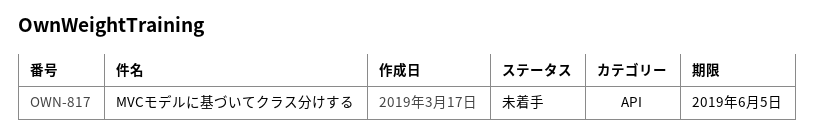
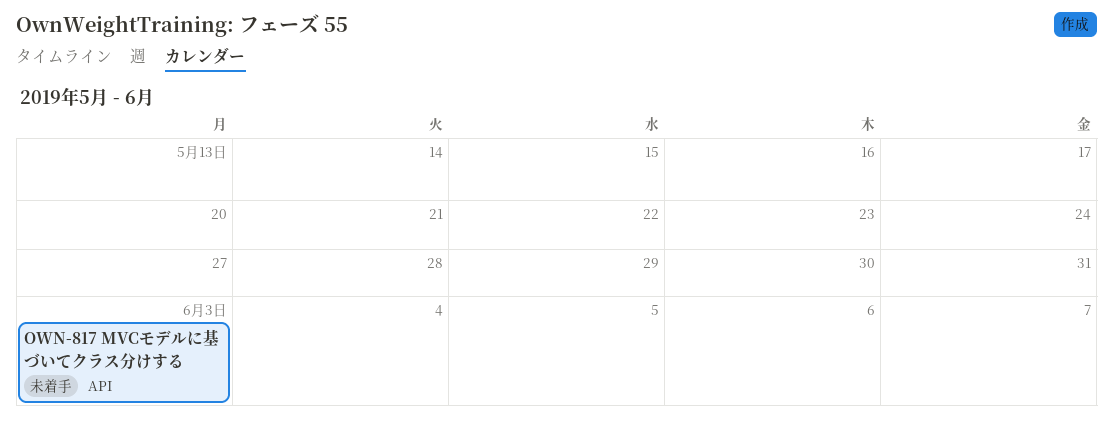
OWN-817, due: Jun 5 -> Jun 3

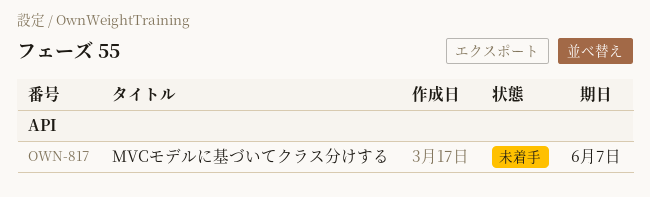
OWN-817, due: Jun 3 -> Jun 7

